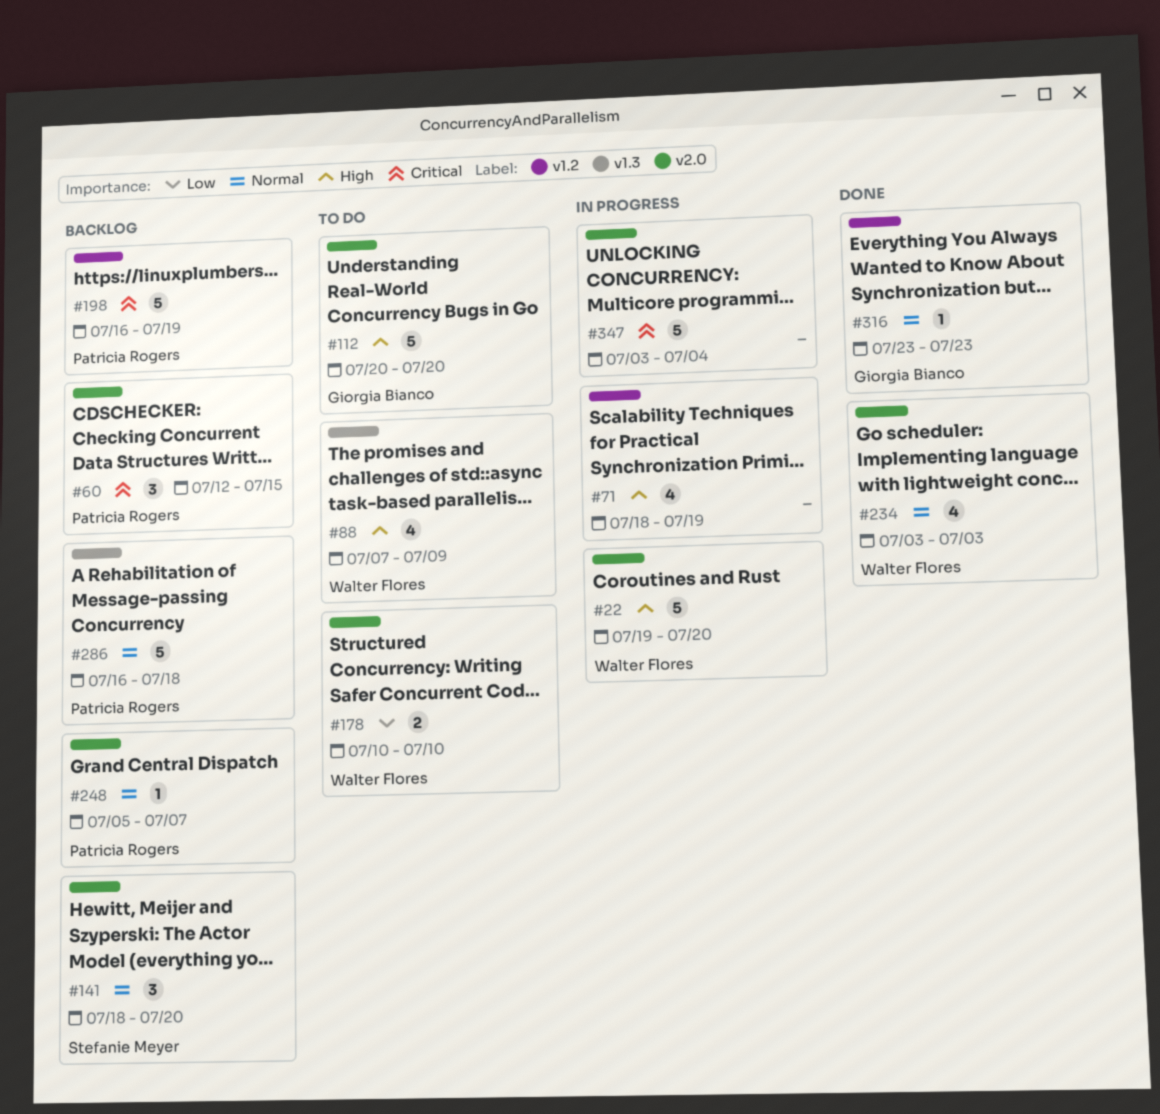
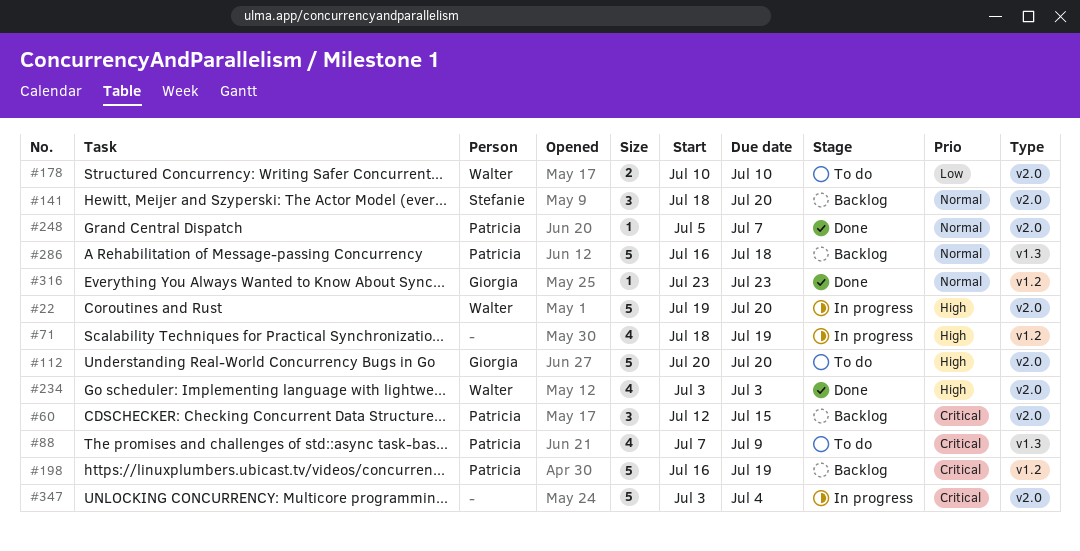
#88, owner: Walter Flores -> Patricia Rogers
#88, priority: High -> Critical
#234, priority: Normal -> High
#248, status: Backlog -> Done

